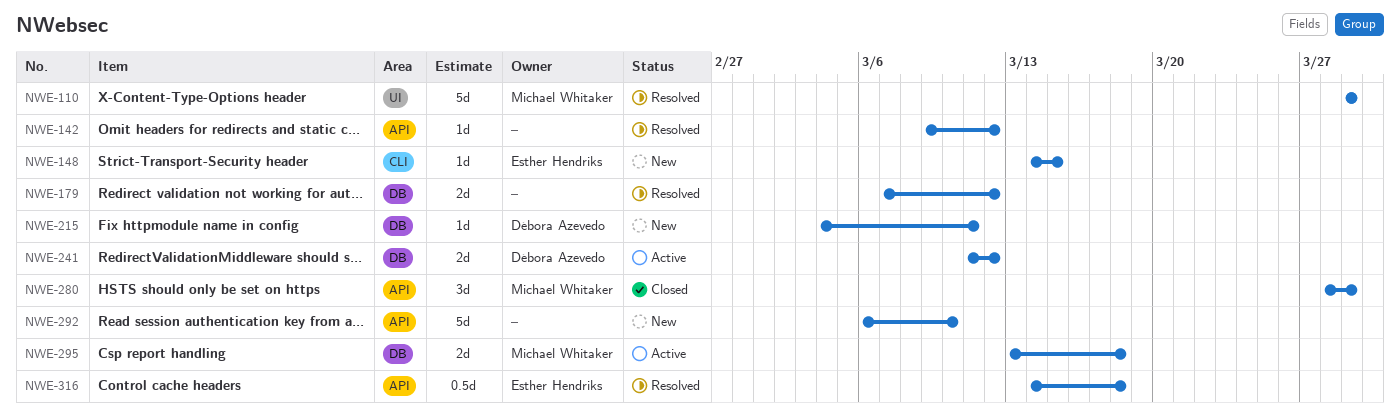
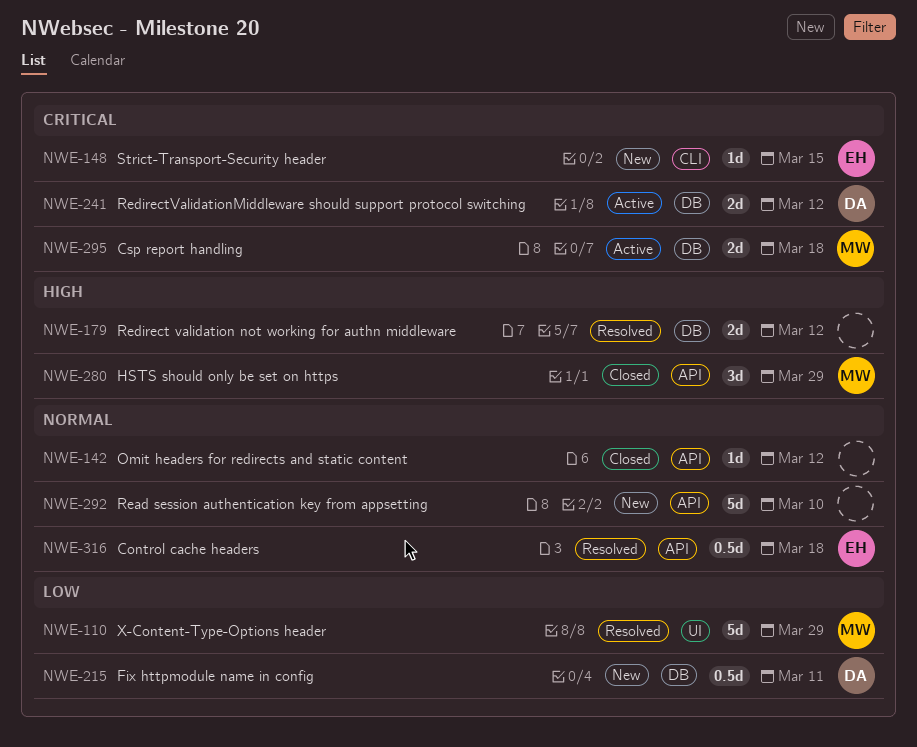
NWE-142, status: Resolved -> Closed
NWE-215, estimate: 1d -> 0.5d

